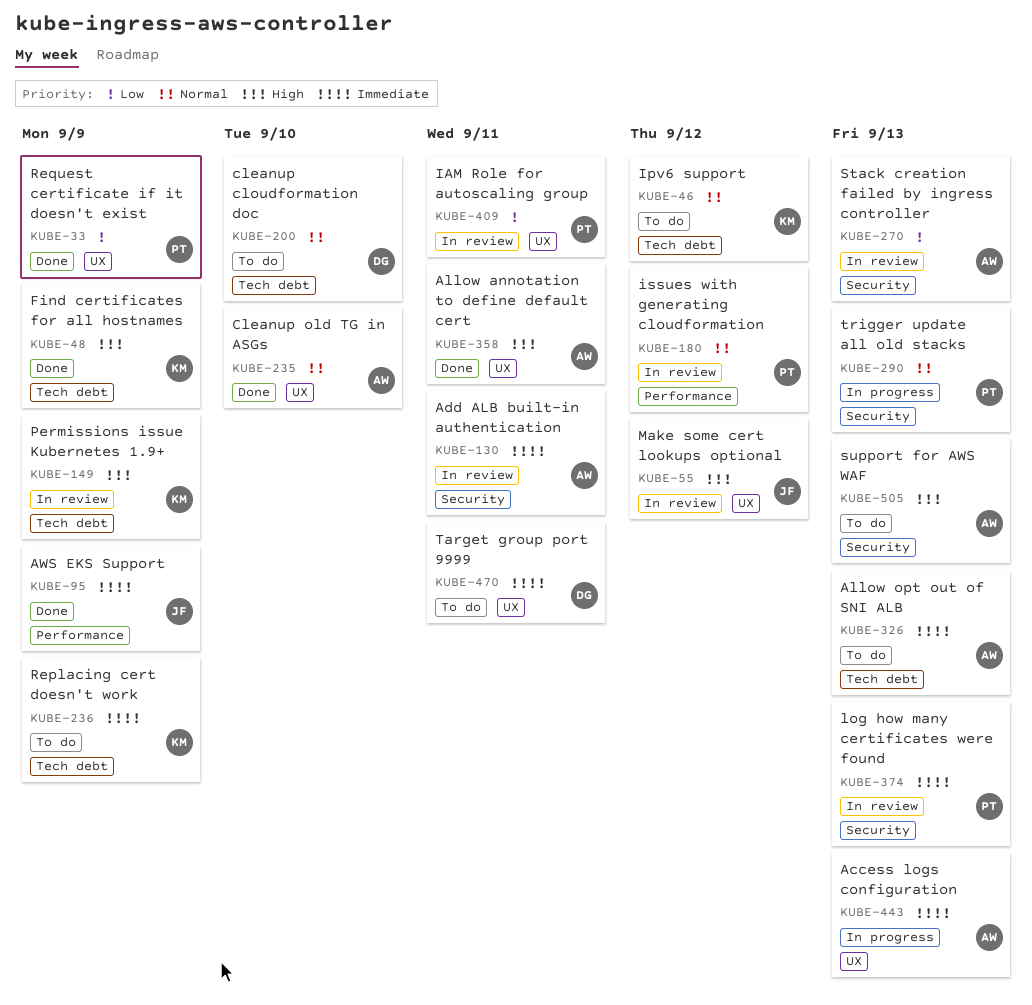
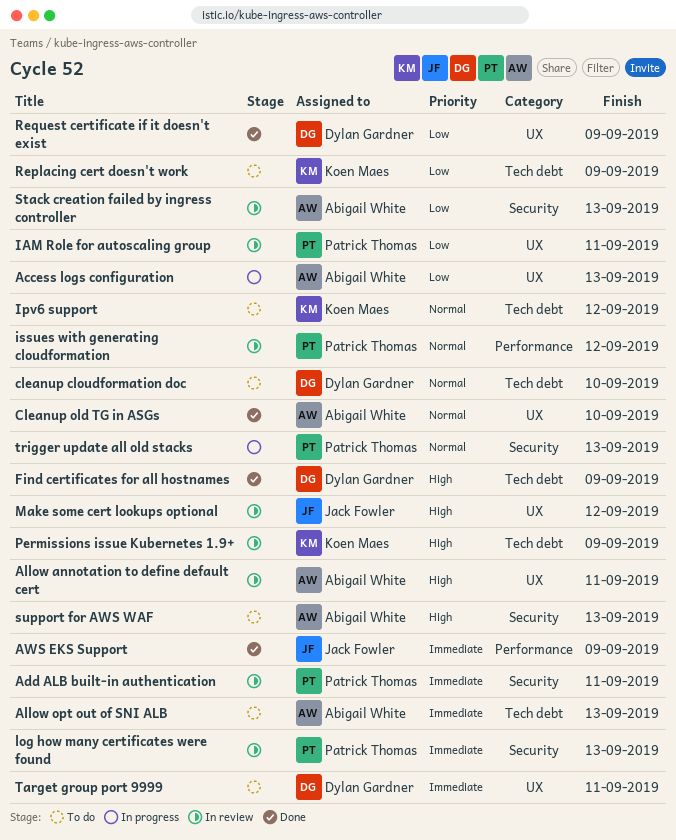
Access logs configuration, priority: Immediate -> Low
Add ALB built-in authentication, owner: Abigail White -> Patrick Thomas
Allow annotation to define default cert, status: Done -> In review
Find certificates for all hostnames, owner: Koen Maes -> Dylan Gardner
Replacing cert doesn't work, priority: Immediate -> Low
Request certificate if it doesn't exist, owner: Patrick Thomas -> Dylan Gardner

